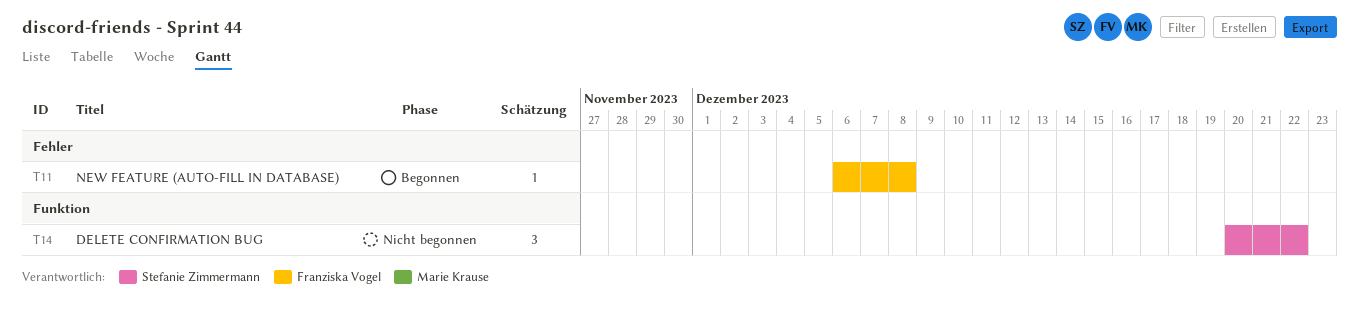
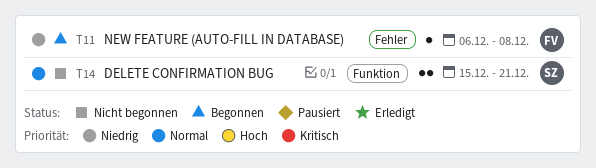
T14, estimate: 3 -> 2
T14, start: Dec 20 -> Dec 15
T14, due: Dec 22 -> Dec 21

